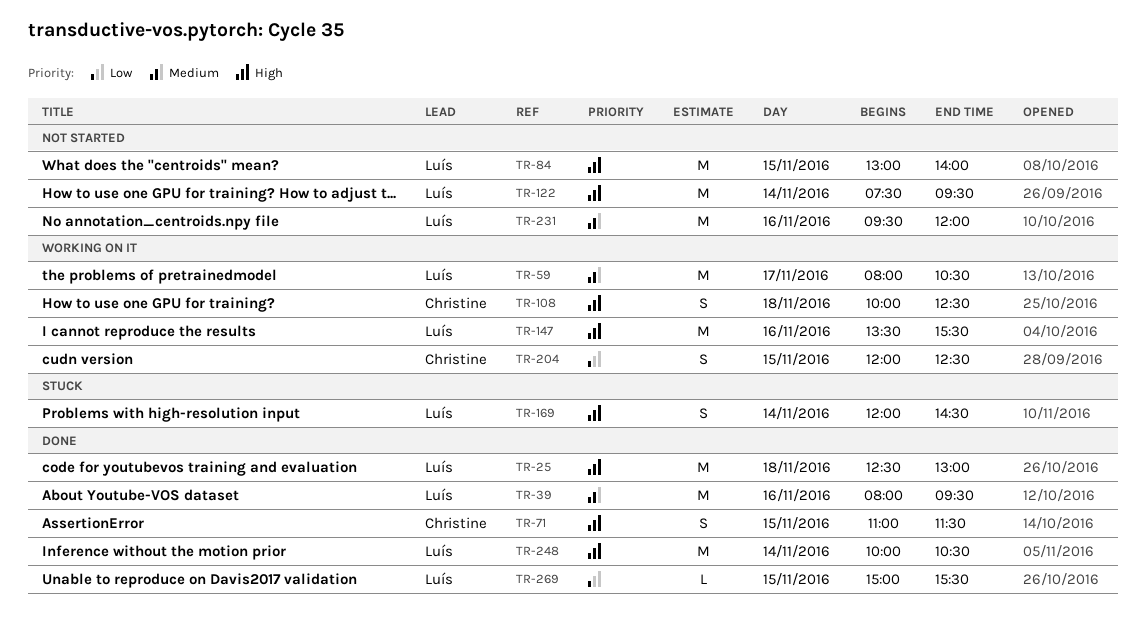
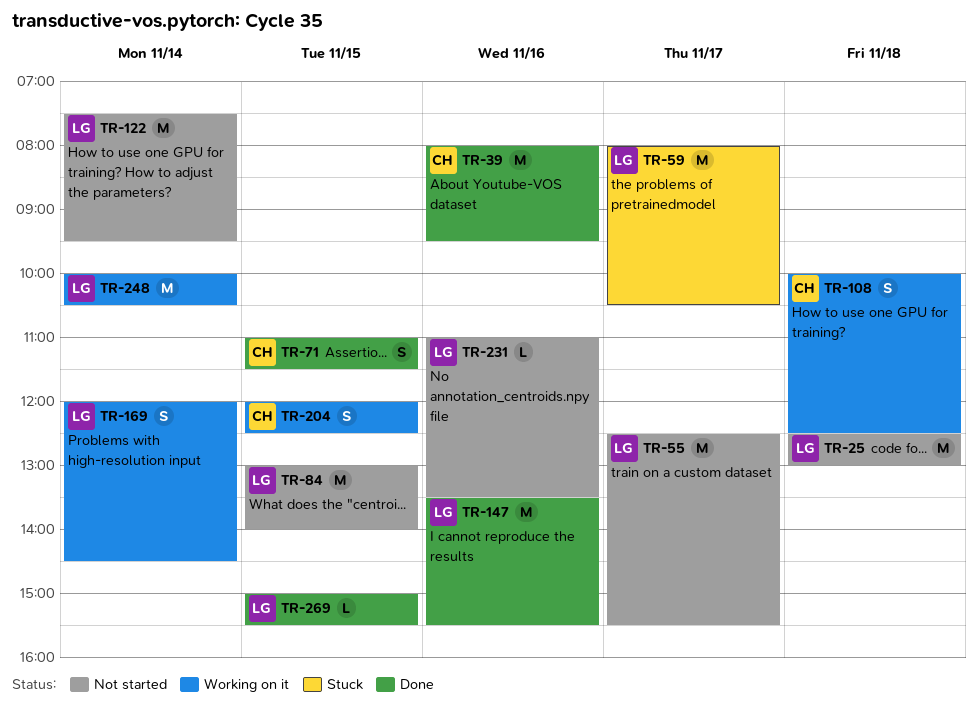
TR-25, status: Done -> Not started
TR-39, owner: Luís -> Christine
TR-55: none -> present
TR-59, status: Working on it -> Stuck
TR-147, status: Working on it -> Done
TR-169, status: Stuck -> Working on it
TR-231, estimate: M -> L
TR-231, begins: 09:30 -> 11:00
TR-231, ends: 12:00 -> 13:30
TR-248, status: Done -> Working on it

